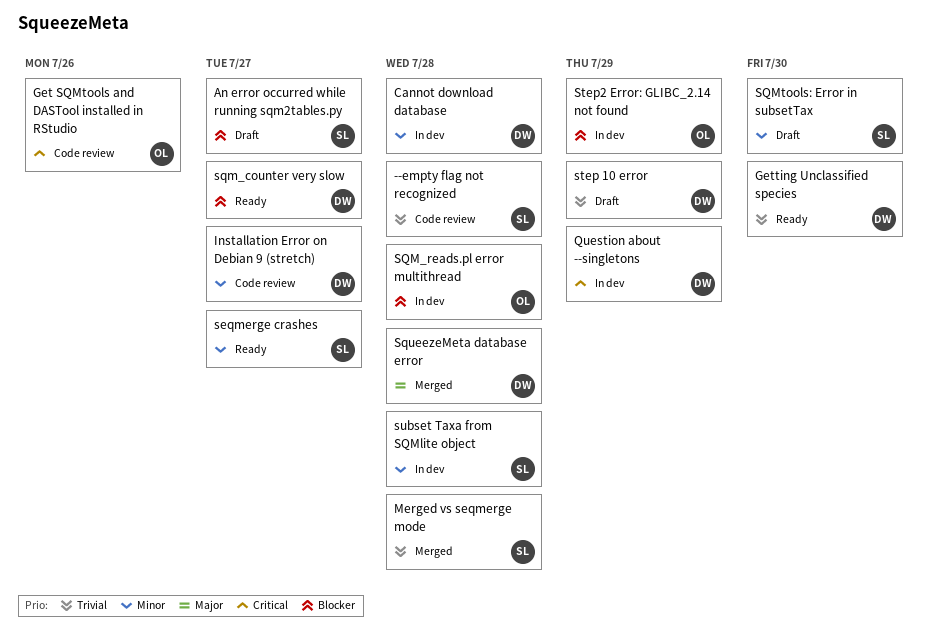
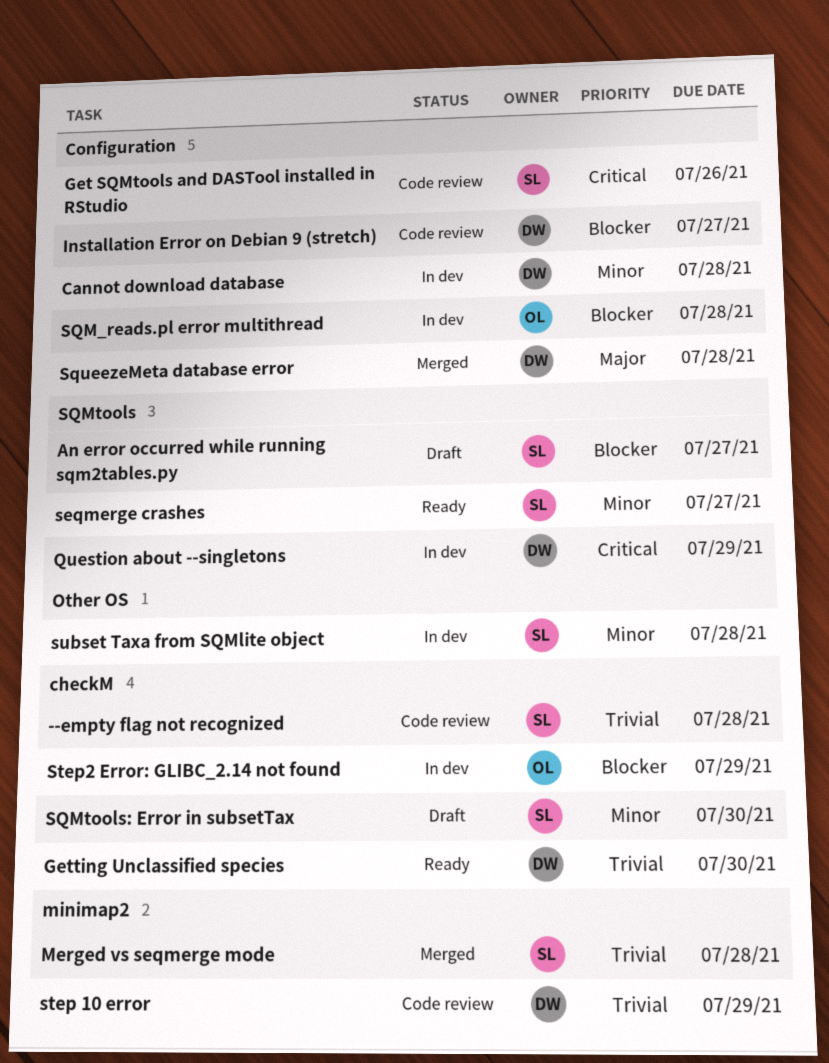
Get SQMtools and DASTool installed in RStudio, owner: OL -> SL
Installation Error on Debian 9 (stretch), priority: Minor -> Blocker
sqm_counter very slow: present -> none
step 10 error, status: Draft -> Code review

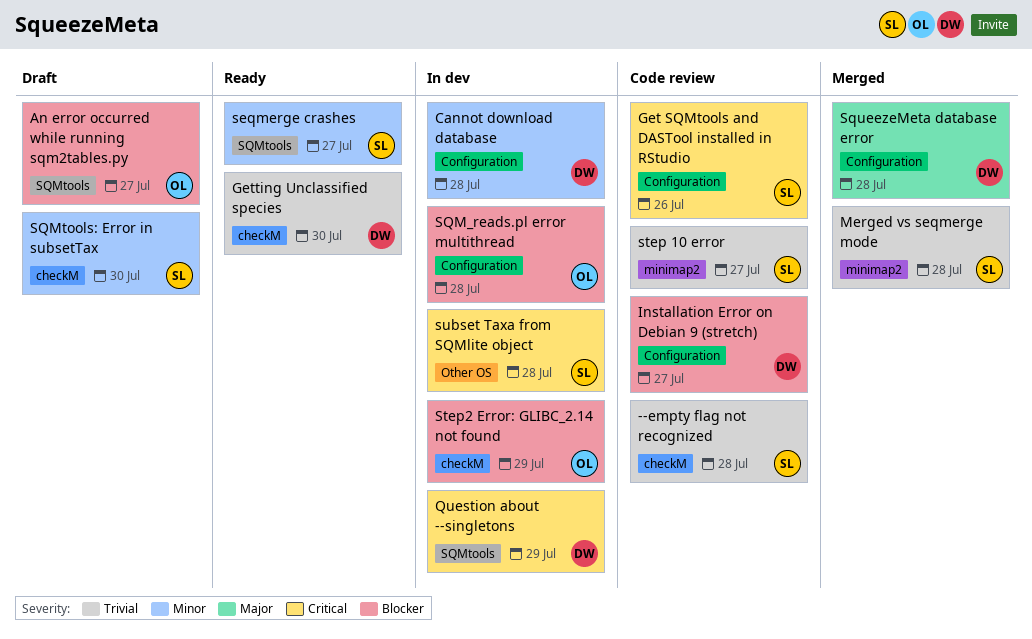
An error occurred while running sqm2tables.py, owner: SL -> OL
step 10 error, owner: DW -> SL
step 10 error, due: Jul 29 -> Jul 27
subset Taxa from SQMlite object, priority: Minor -> Critical

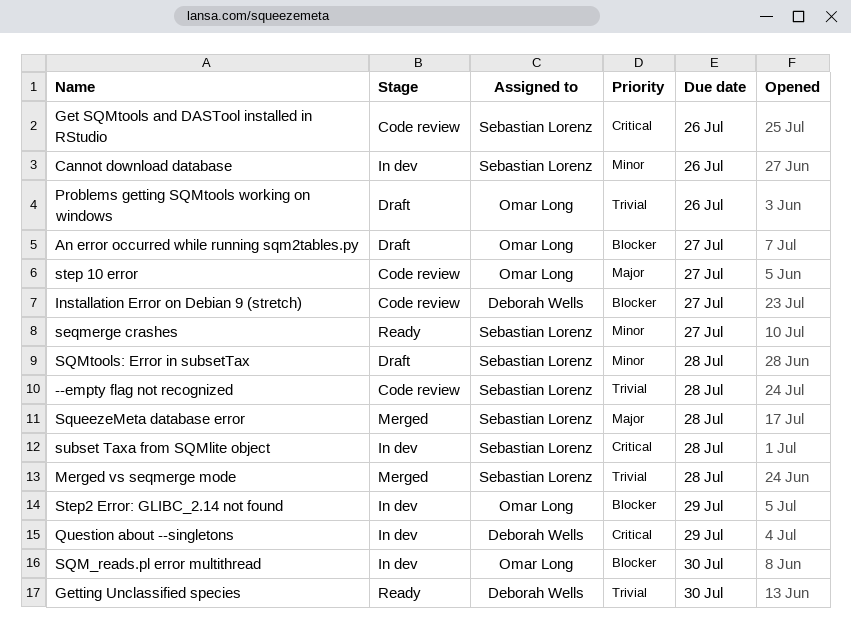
Cannot download database, owner: Deborah Wells -> Sebastian Lorenz
Cannot download database, due: Jul 28 -> Jul 26
Problems getting SQMtools working on windows: none -> present
SQM_reads.pl error multithread, due: Jul 28 -> Jul 30
SQMtools: Error in subsetTax, due: Jul 30 -> Jul 28
SqueezeMeta database error, owner: Deborah Wells -> Sebastian Lorenz
step 10 error, owner: Sebastian Lorenz -> Omar Long
step 10 error, priority: Trivial -> Major

